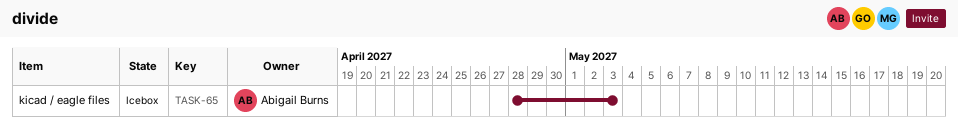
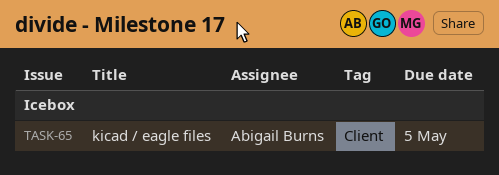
TASK-65, due: May 3 -> May 5

